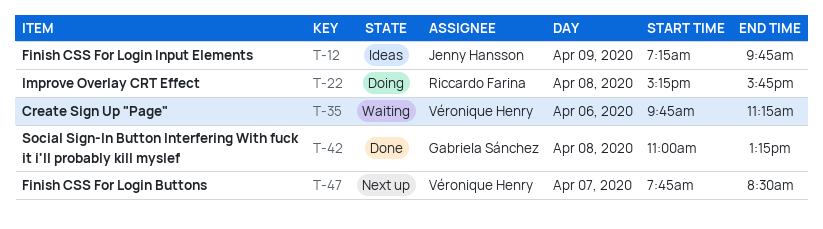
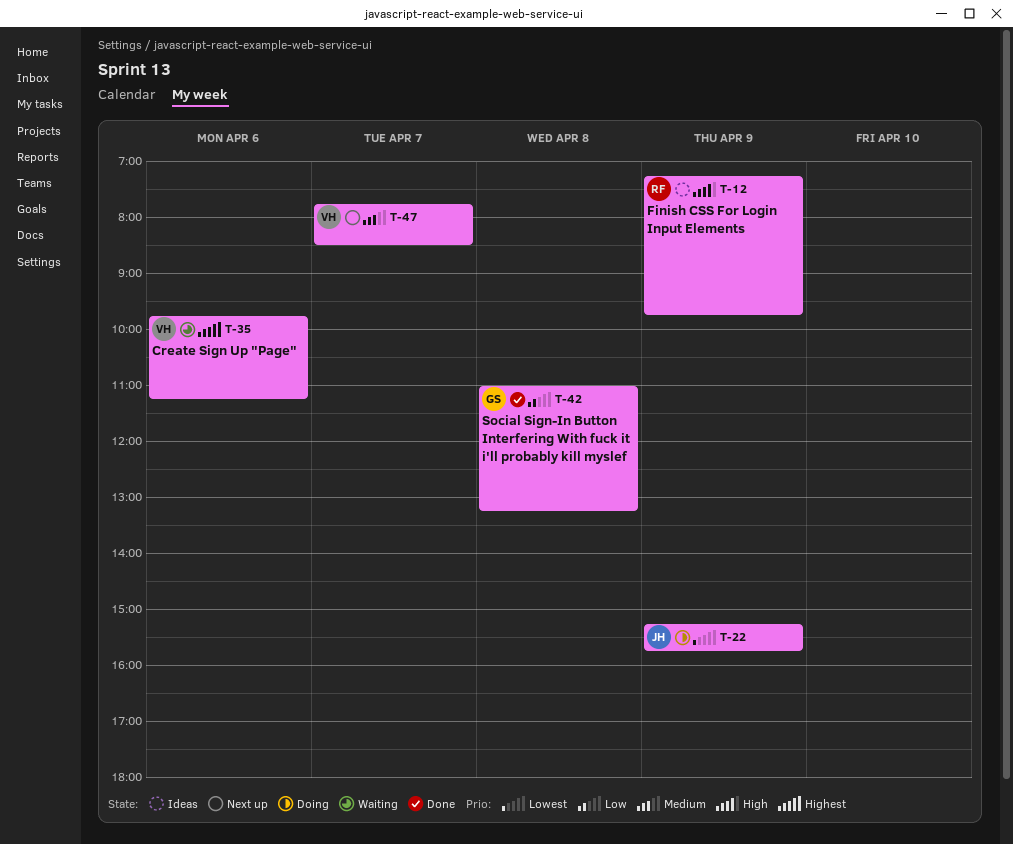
T-12, owner: Jenny Hansson -> Riccardo Farina
T-22, owner: Riccardo Farina -> Jenny Hansson
T-22, day: Apr 8 -> Apr 9

